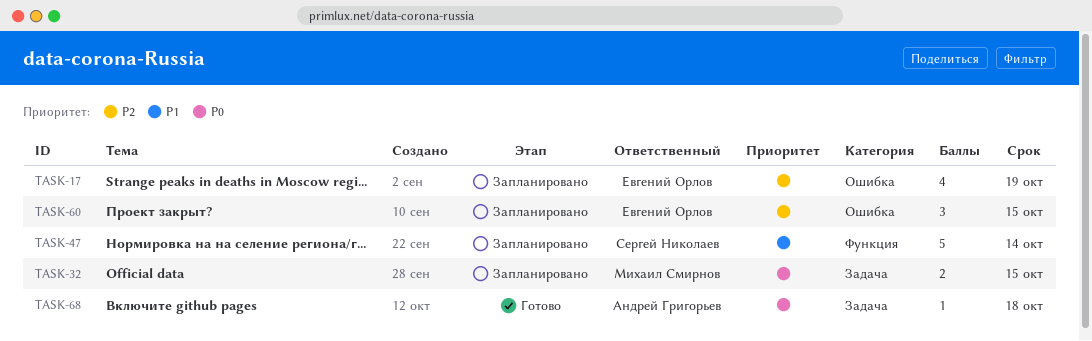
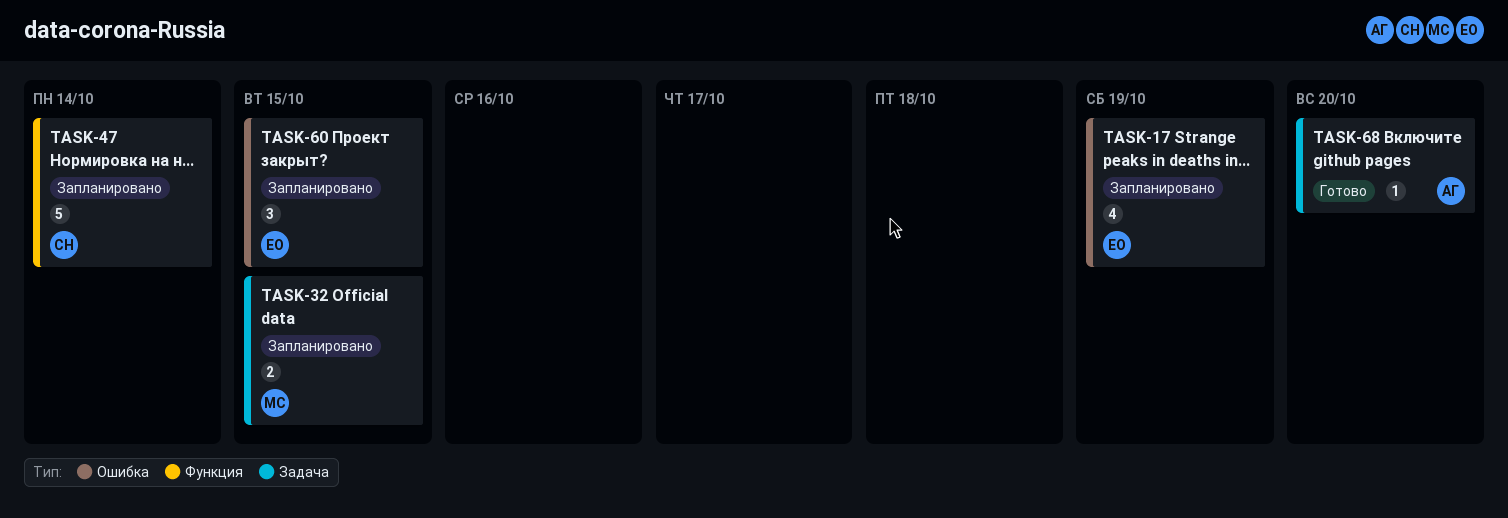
TASK-68, due: Oct 18 -> Oct 20

